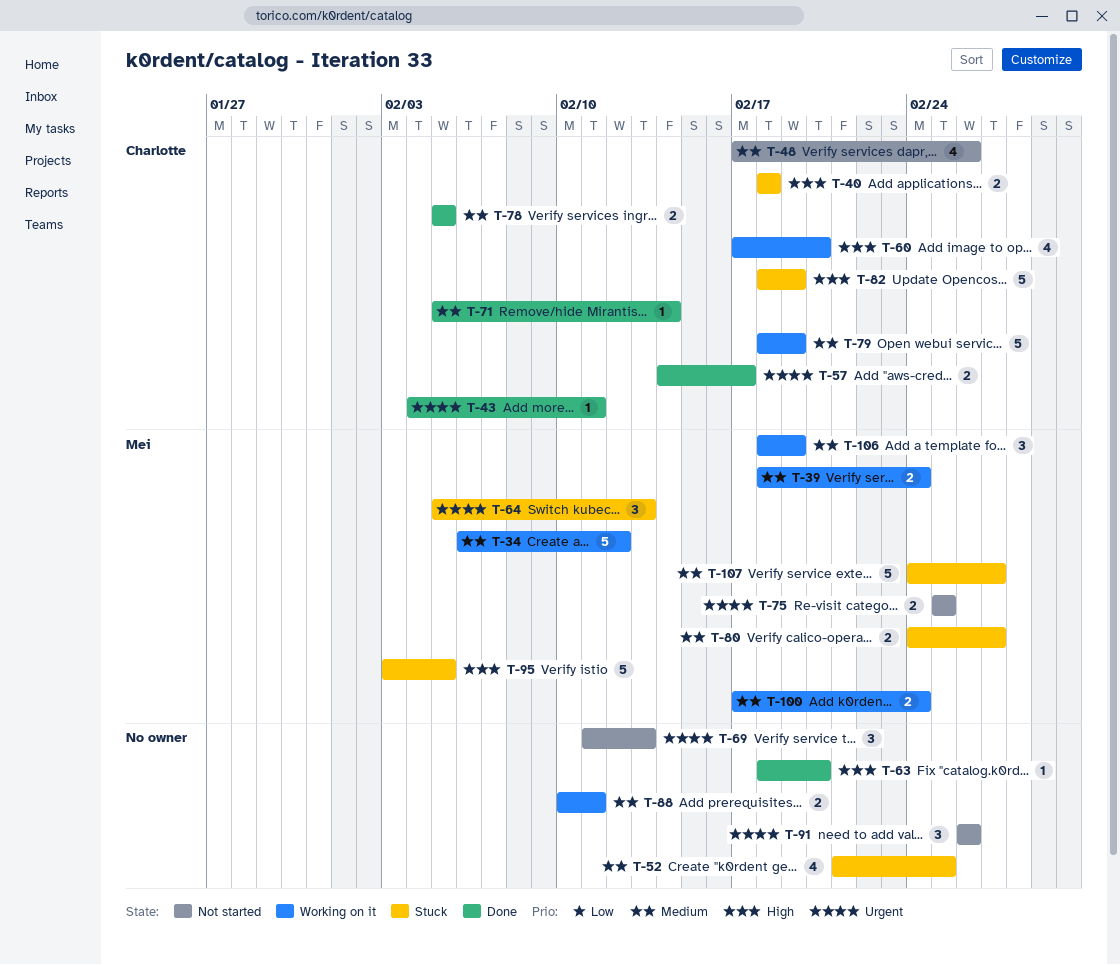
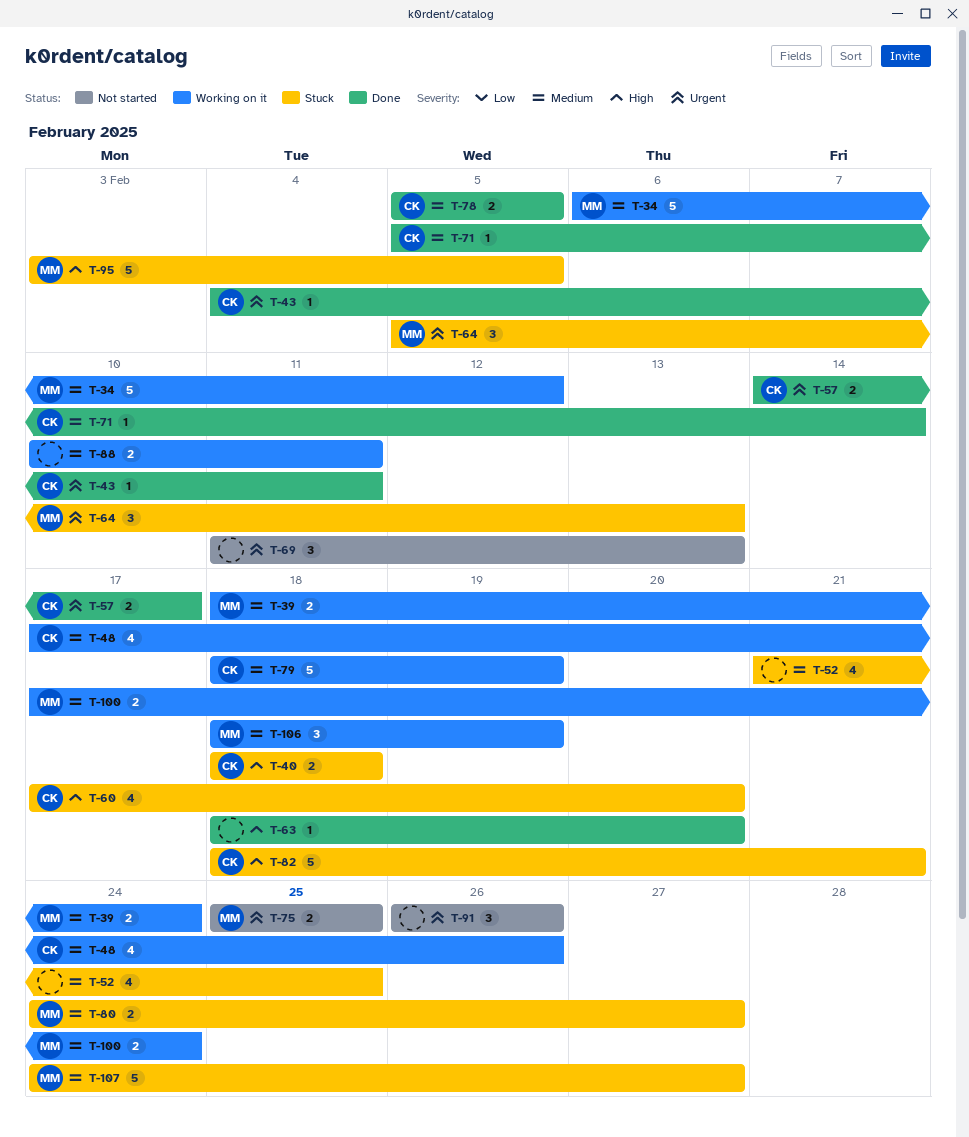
T-48, status: Not started -> Working on it
T-60, status: Working on it -> Stuck
T-82, due: Feb 19 -> Feb 21

